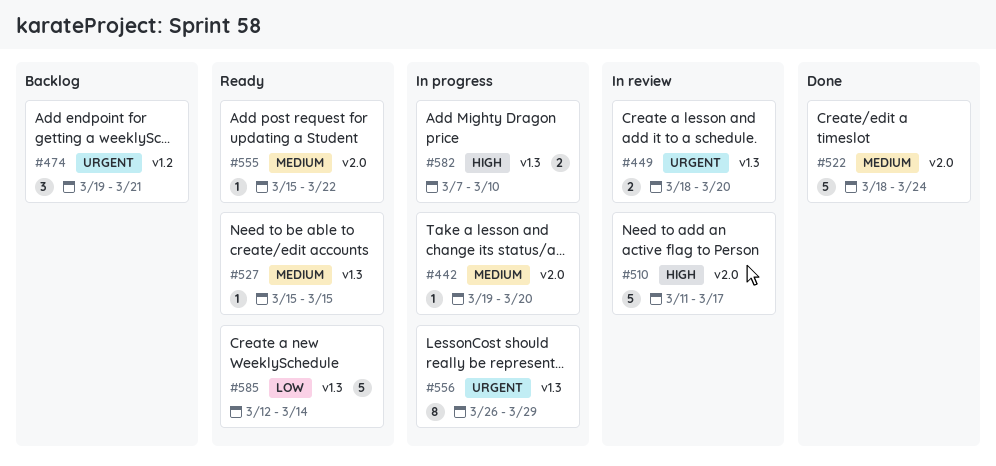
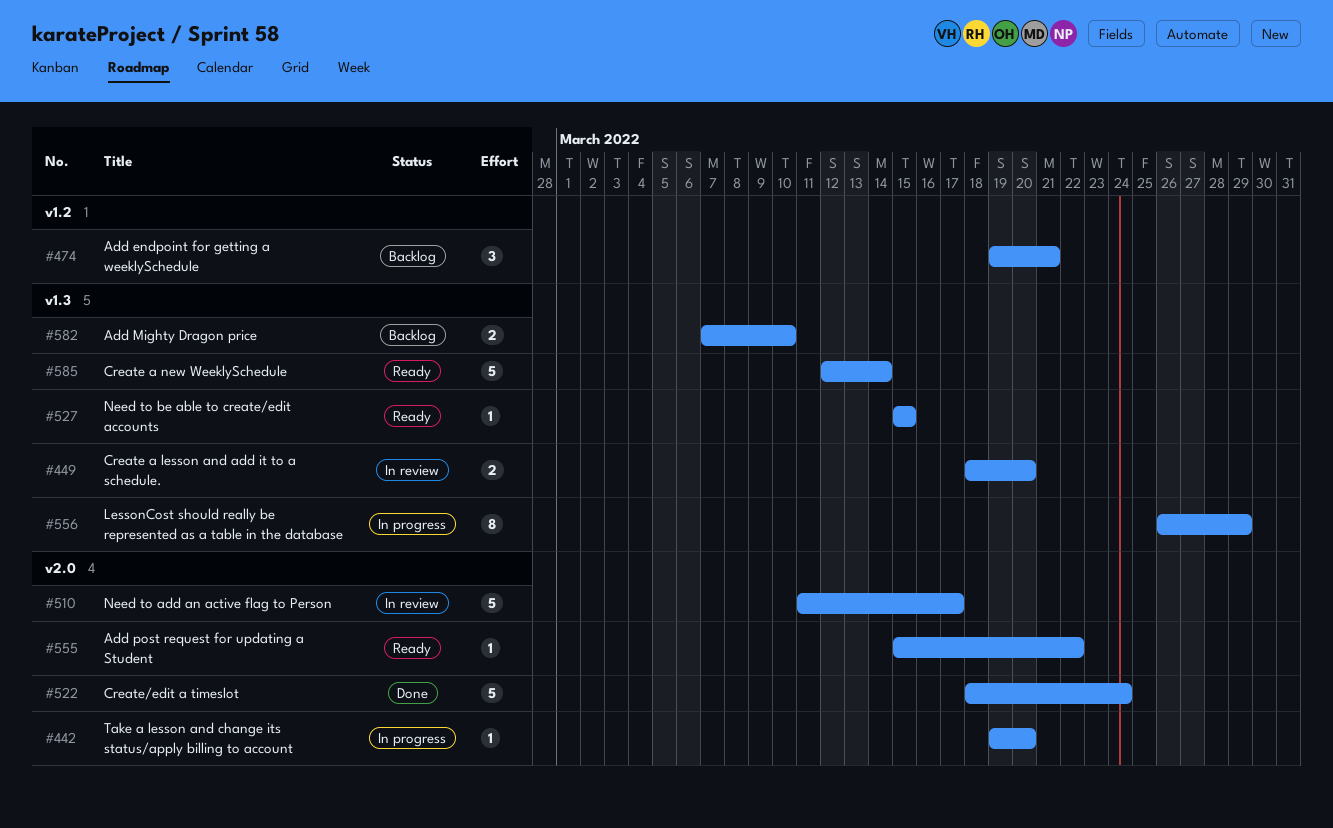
#582, status: In progress -> Backlog

